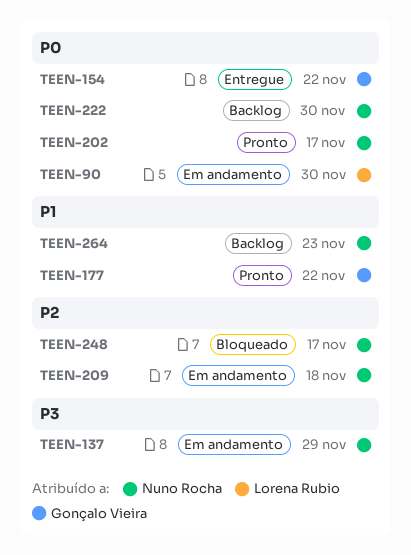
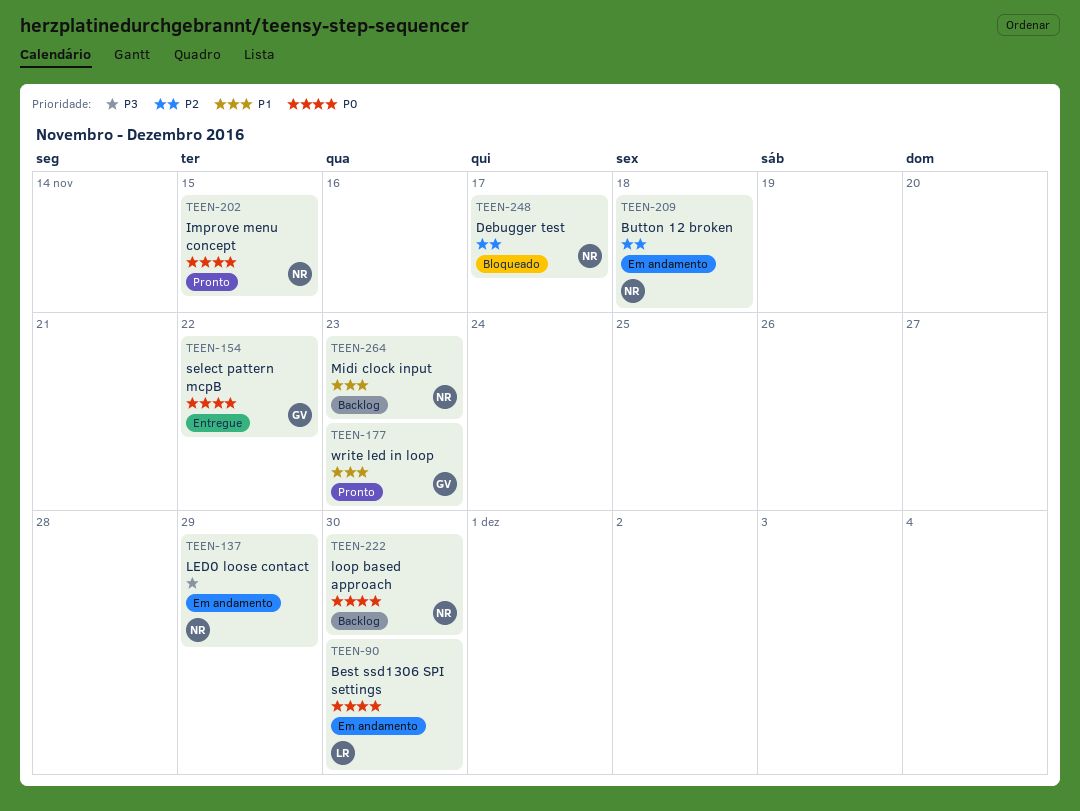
TEEN-177, due: Nov 22 -> Nov 23
TEEN-202, due: Nov 17 -> Nov 15

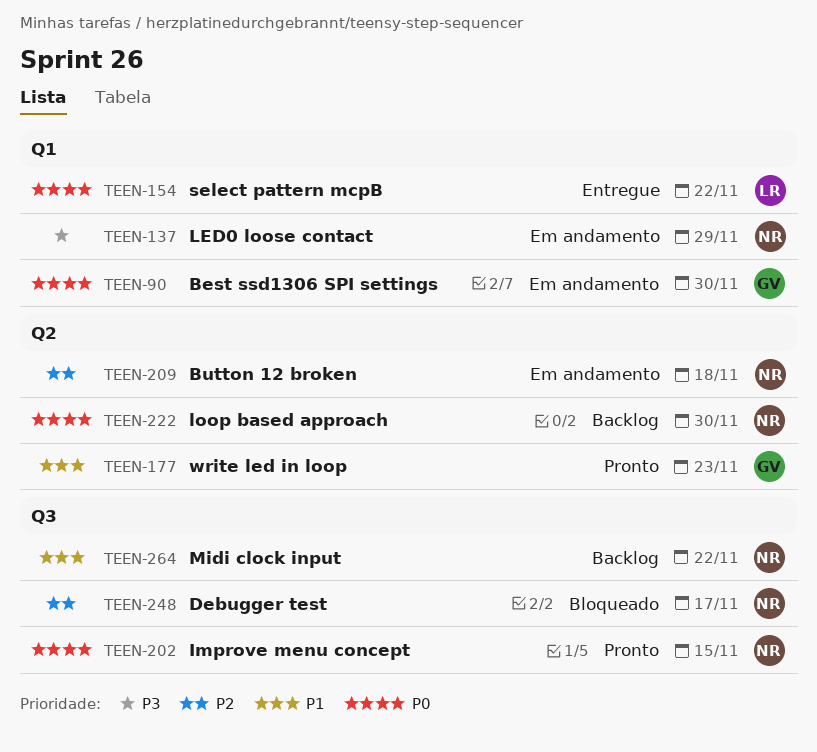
TEEN-90, owner: LR -> GV
TEEN-154, owner: GV -> LR
TEEN-264, due: Nov 23 -> Nov 22

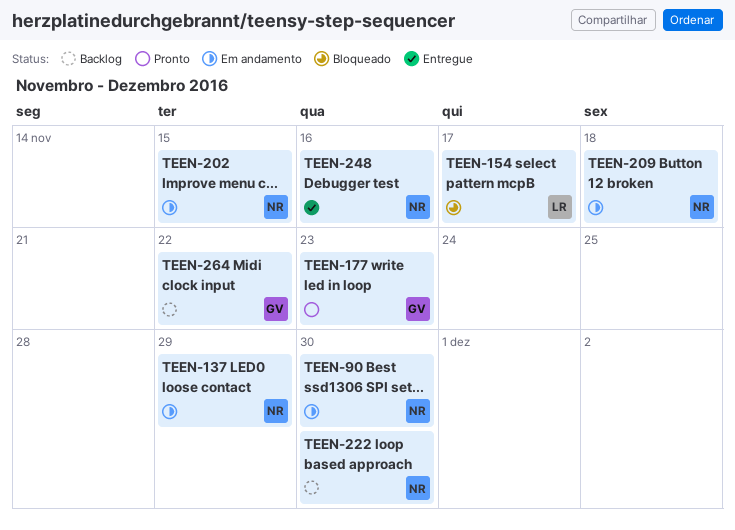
TEEN-90, owner: GV -> NR
TEEN-154, status: Entregue -> Bloqueado
TEEN-154, due: Nov 22 -> Nov 17
TEEN-202, status: Pronto -> Em andamento
TEEN-248, status: Bloqueado -> Entregue
TEEN-248, due: Nov 17 -> Nov 16
TEEN-264, owner: NR -> GV

